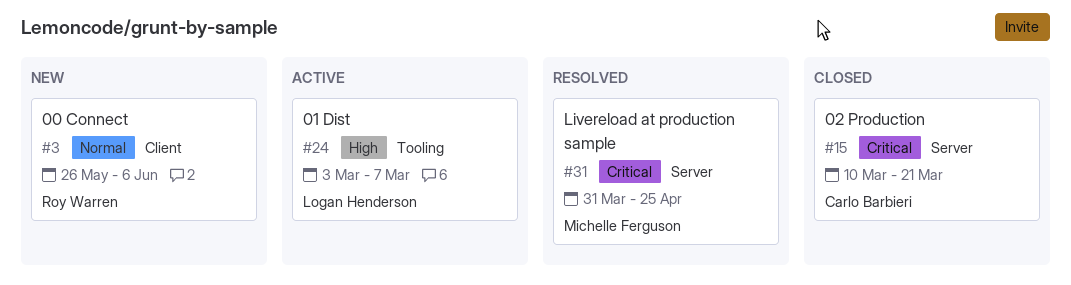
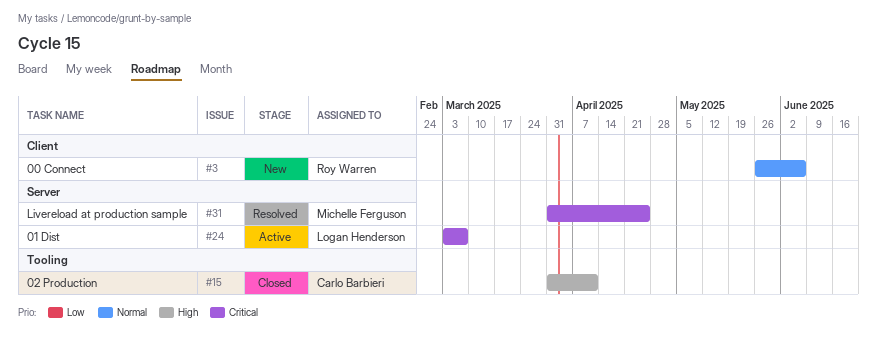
#15, priority: Critical -> High
#15, label: Server -> Tooling
#15, start: Mar 10 -> Mar 31
#15, due: Mar 21 -> Apr 11
#24, priority: High -> Critical
#24, label: Tooling -> Server

